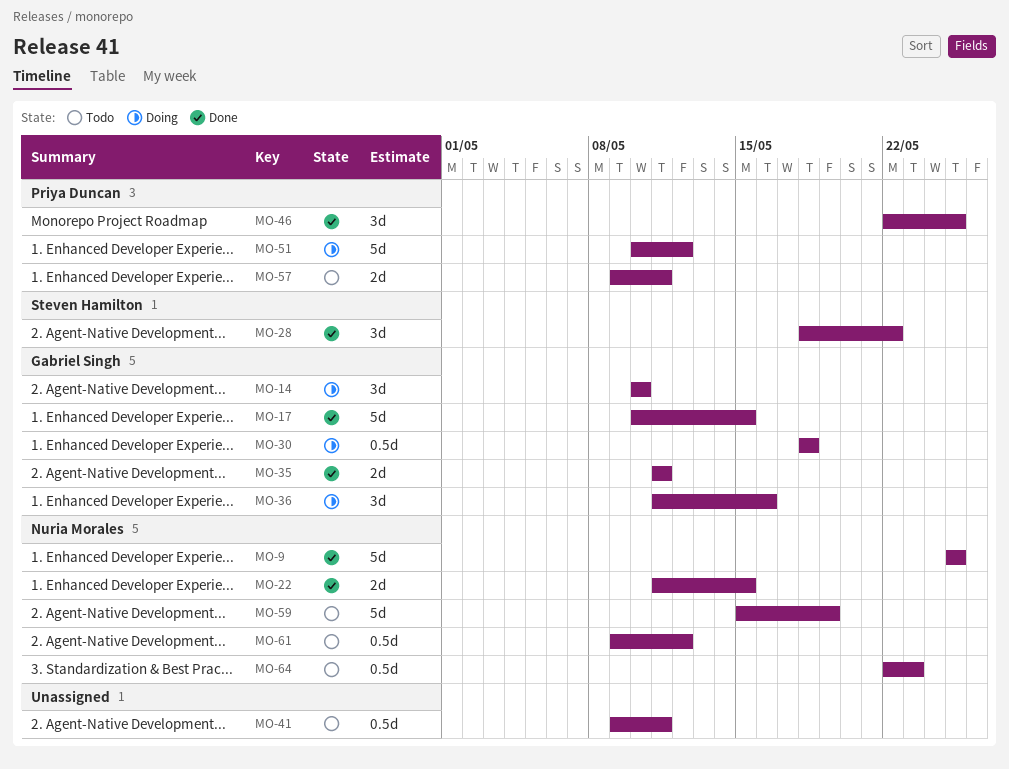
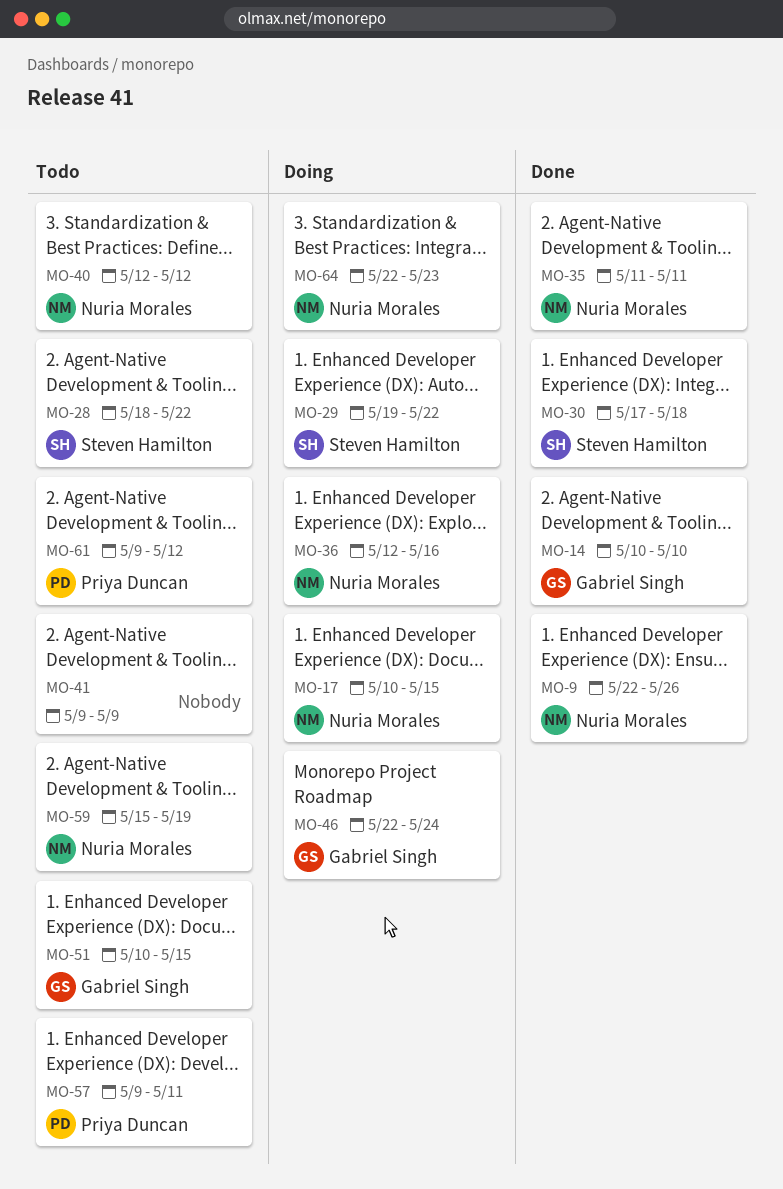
MO-9, start: May 25 -> May 22
MO-9, due: May 25 -> May 26
MO-14, status: Doing -> Done
MO-17, status: Done -> Doing
MO-17, owner: Gabriel Singh -> Nuria Morales
MO-22: present -> none
MO-28, status: Done -> Todo
MO-29: none -> present
MO-30, status: Doing -> Done
MO-30, owner: Gabriel Singh -> Steven Hamilton
MO-30, start: May 18 -> May 17
MO-35, owner: Gabriel Singh -> Nuria Morales
MO-36, owner: Gabriel Singh -> Nuria Morales
MO-36, start: May 11 -> May 12
MO-40: none -> present
MO-41, due: May 11 -> May 9
MO-46, status: Done -> Doing
MO-46, owner: Priya Duncan -> Gabriel Singh
MO-46, due: May 25 -> May 24
MO-51, status: Doing -> Todo
MO-51, owner: Priya Duncan -> Gabriel Singh
MO-51, due: May 12 -> May 15
MO-61, owner: Nuria Morales -> Priya Duncan
MO-64, status: Todo -> Doing

